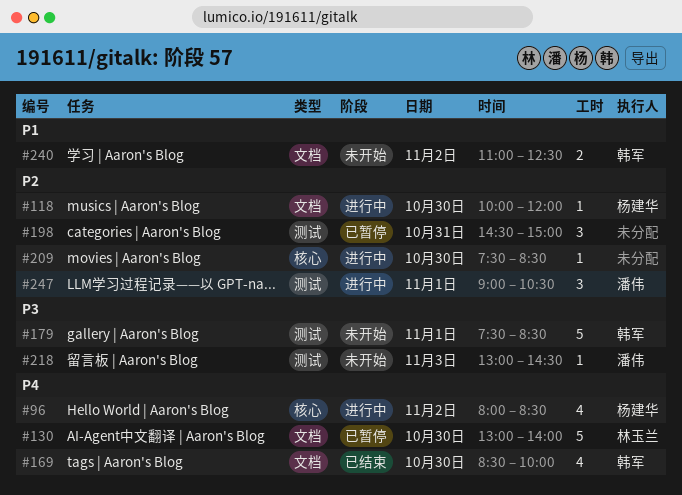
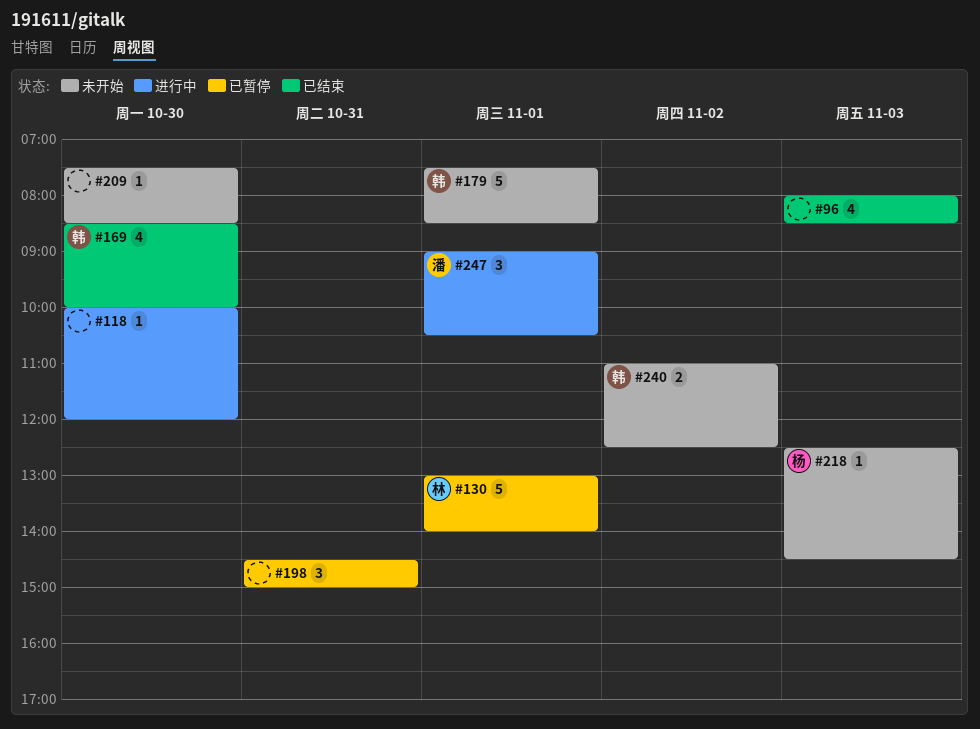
#96, status: 进行中 -> 已结束
#96, owner: 杨建华 -> none
#96, day: Nov 2 -> Nov 3
#118, owner: 杨建华 -> none
#130, day: Oct 30 -> Nov 1
#209, status: 进行中 -> 未开始
#218, owner: 潘伟 -> 杨建华
#218, begins: 13:00 -> 12:30

